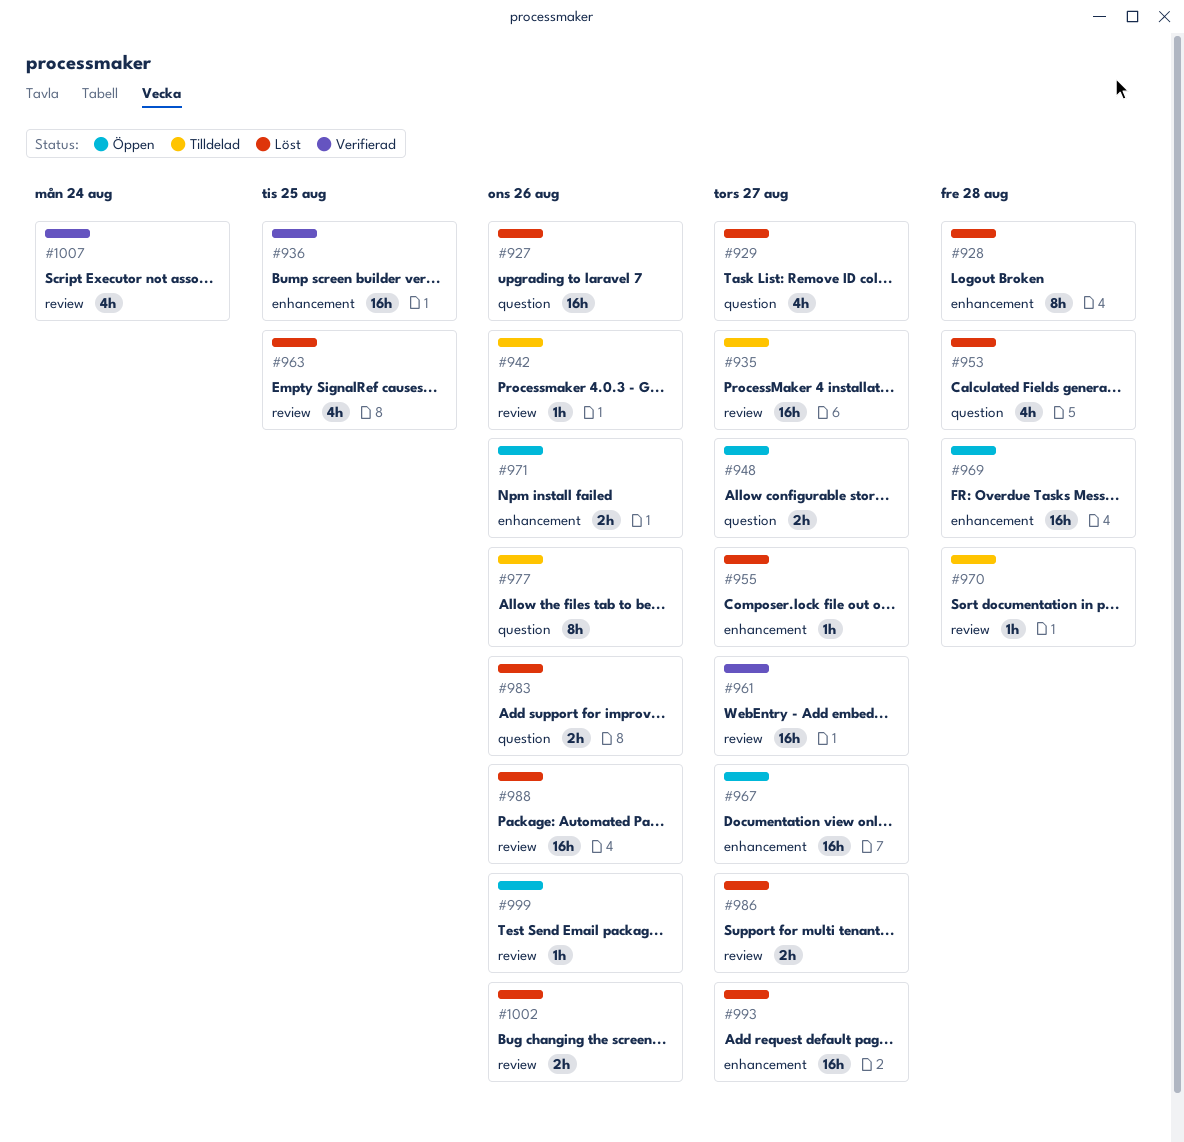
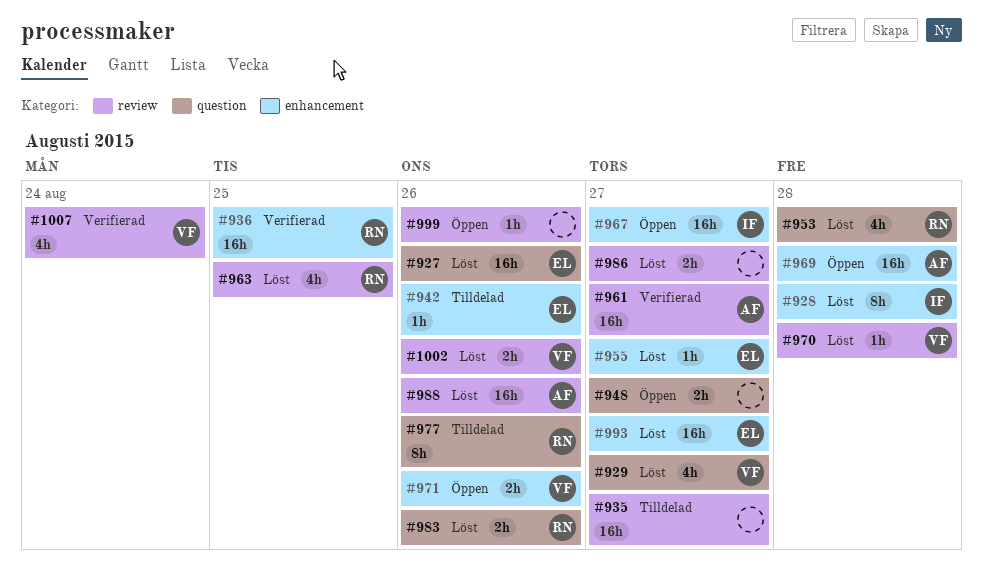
#942, label: review -> enhancement
#970, status: Tilldelad -> Löst

